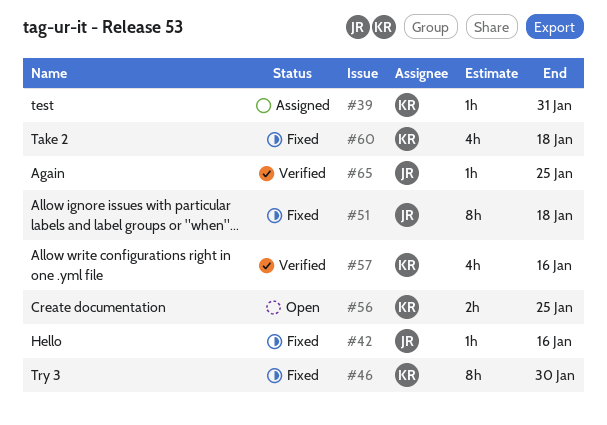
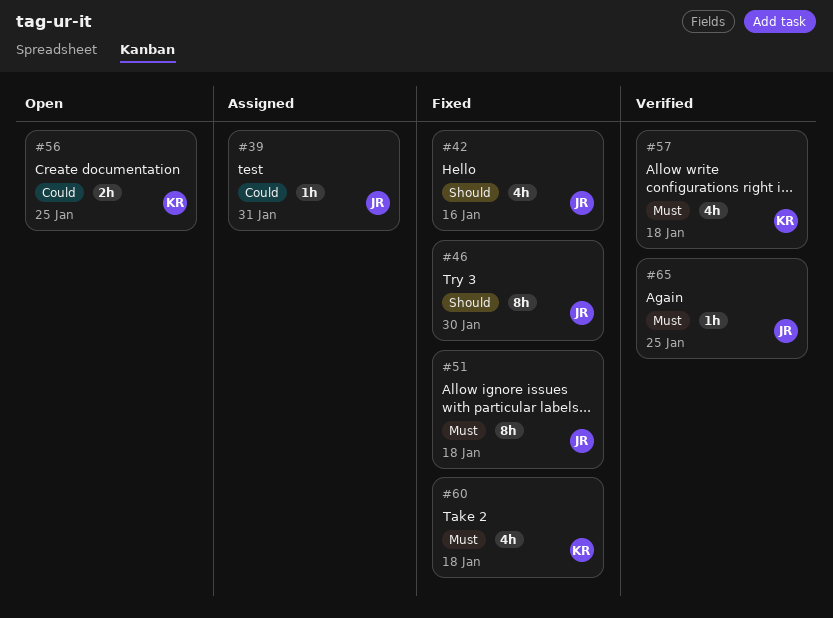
#39, owner: KR -> JR
#42, estimate: 1h -> 4h
#46, owner: KR -> JR
#57, due: Jan 16 -> Jan 18

